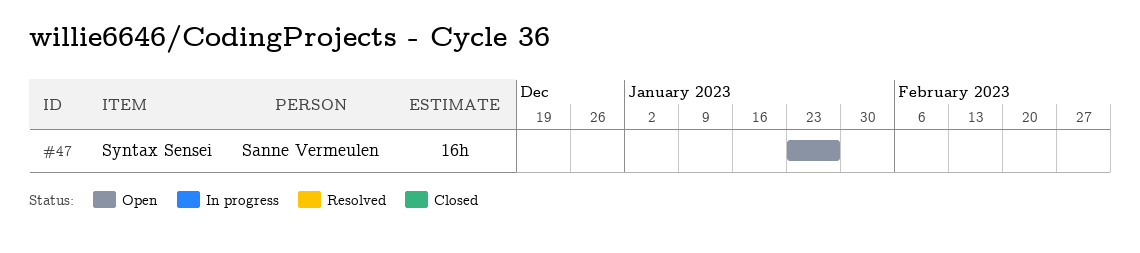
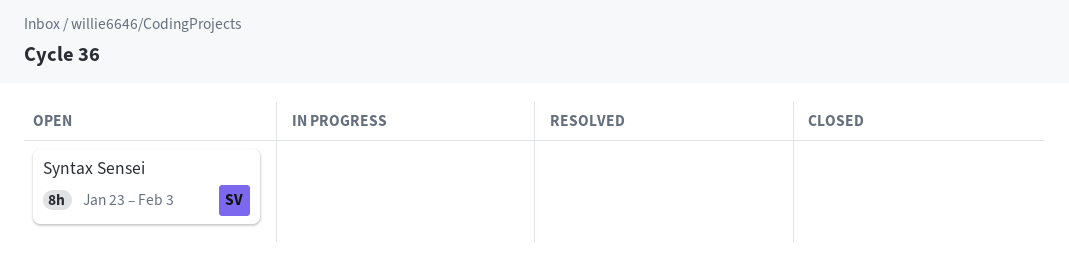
Syntax Sensei, estimate: 16h -> 8h
Syntax Sensei, due: Jan 27 -> Feb 3

